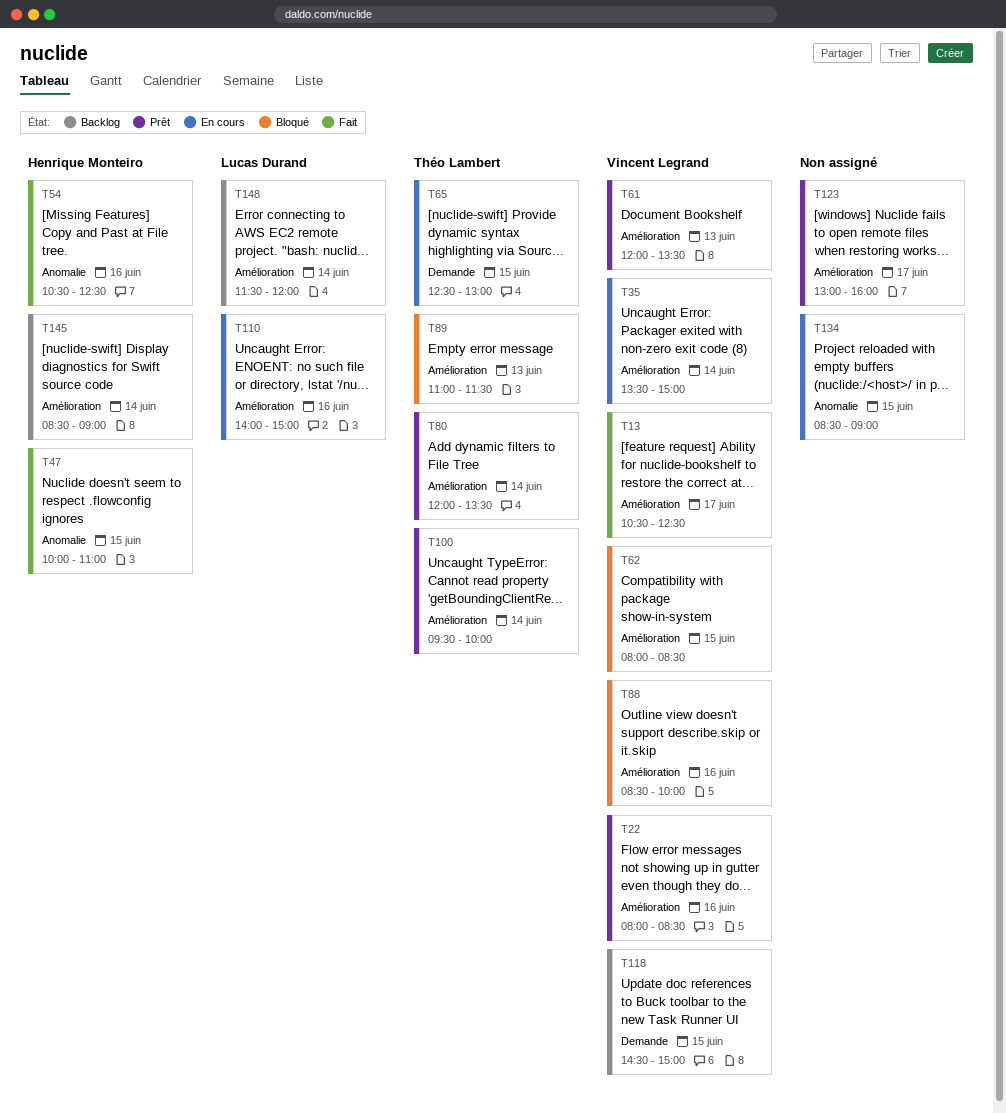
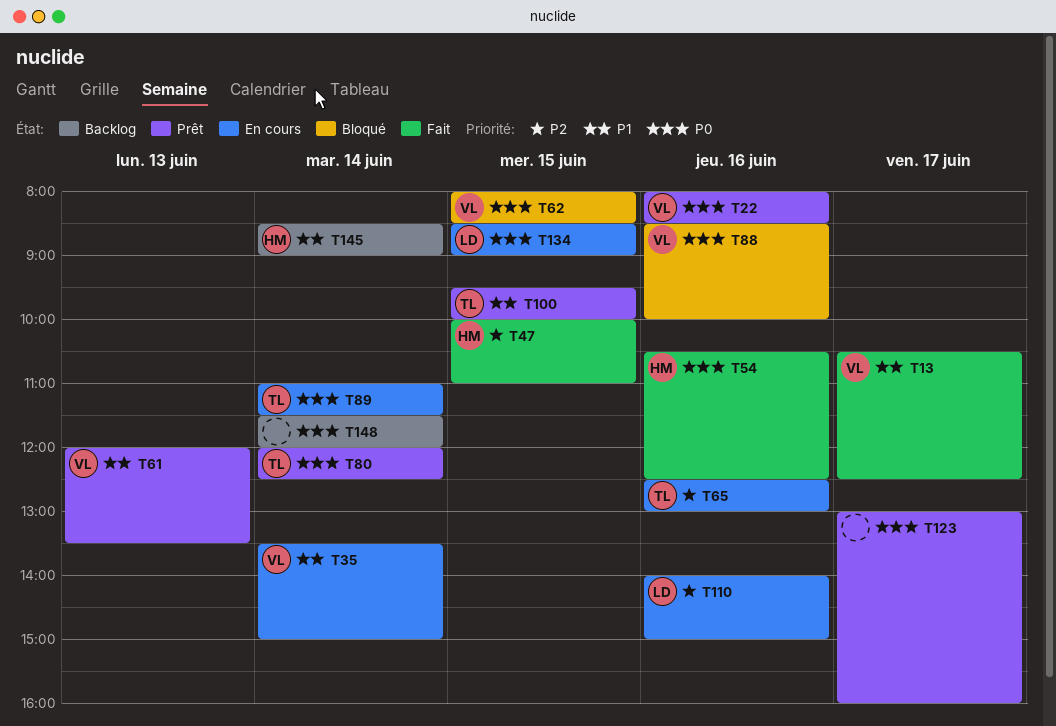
T65, day: Jun 15 -> Jun 16
T80, ends: 13:30 -> 12:30
T89, status: Bloqué -> En cours
T89, day: Jun 13 -> Jun 14
T100, day: Jun 14 -> Jun 15
T118: present -> none
T134, owner: none -> Lucas Durand
T148, owner: Lucas Durand -> none

